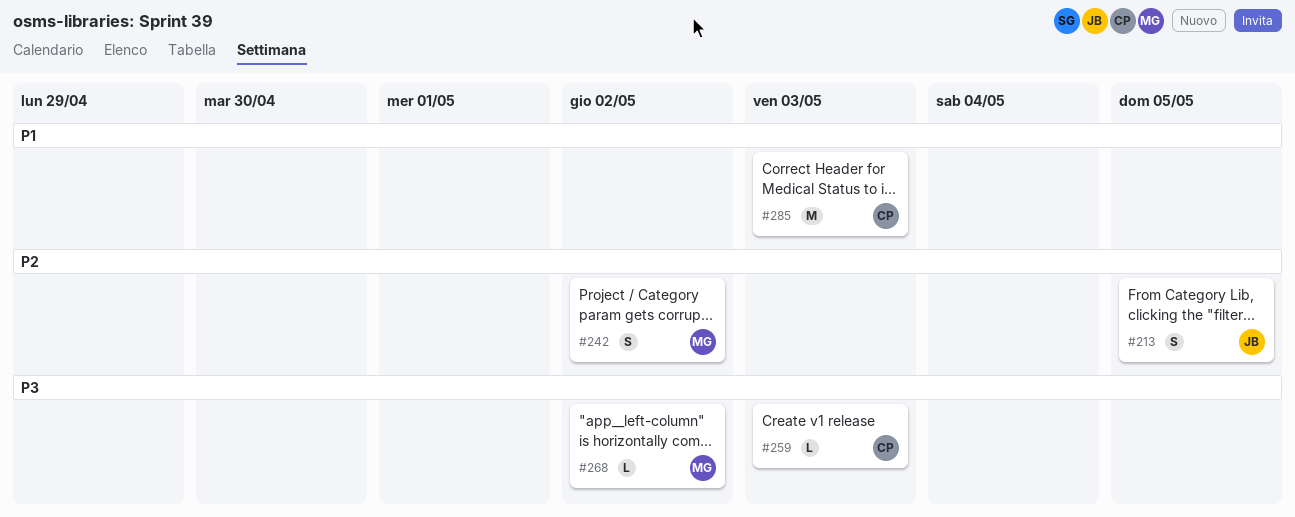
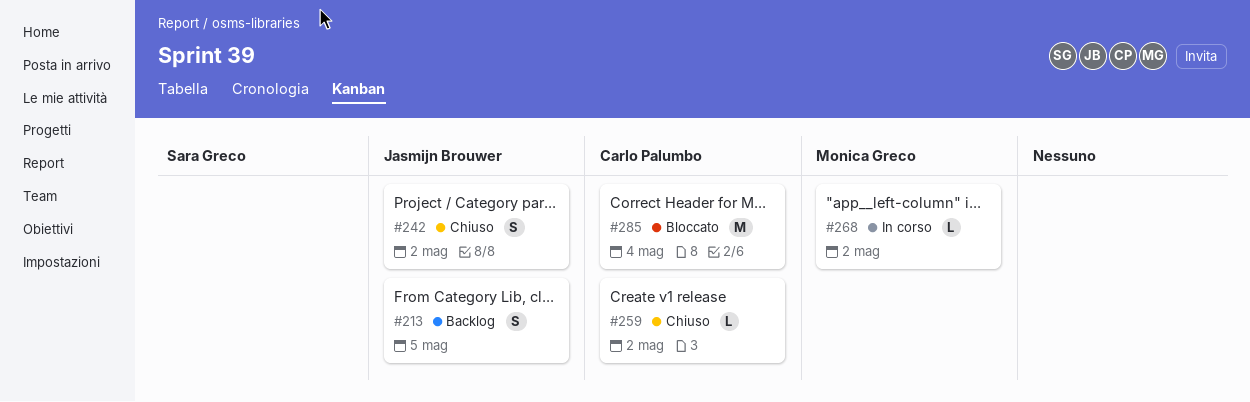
#242, owner: Monica Greco -> Jasmijn Brouwer
#259, due: May 3 -> May 2
#285, due: May 3 -> May 4

